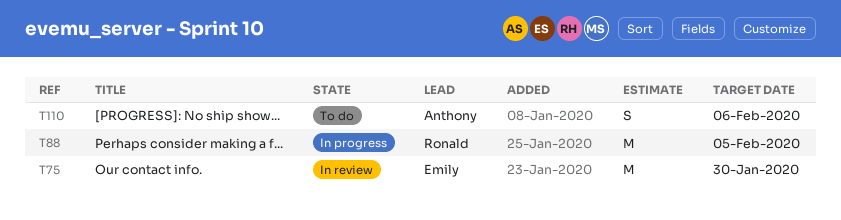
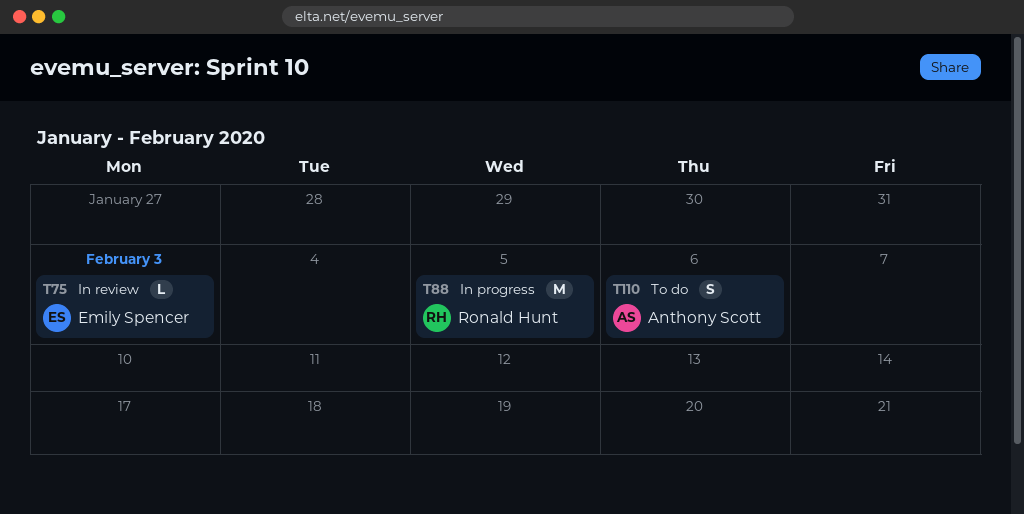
T75, estimate: M -> L
T75, due: Jan 30 -> Feb 3

